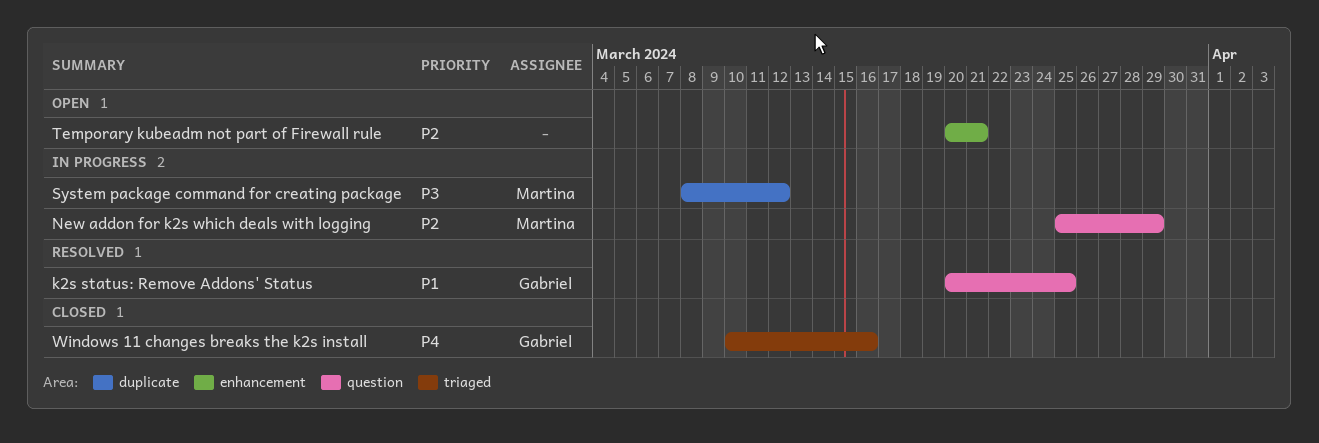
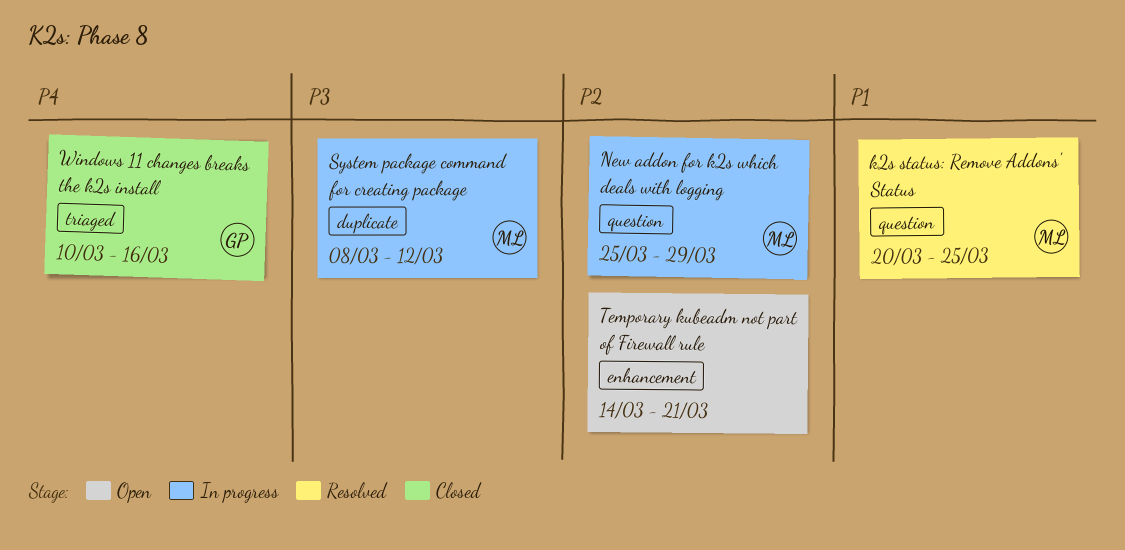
k2s status: Remove Addons' Status, owner: Gabriel -> Martina
Temporary kubeadm not part of Firewall rule, start: Mar 20 -> Mar 14

